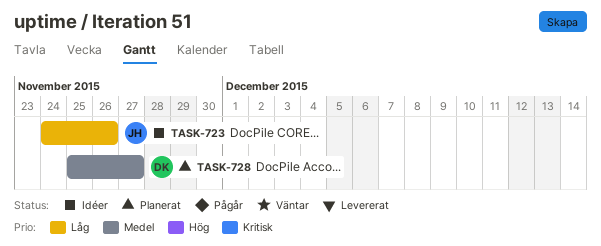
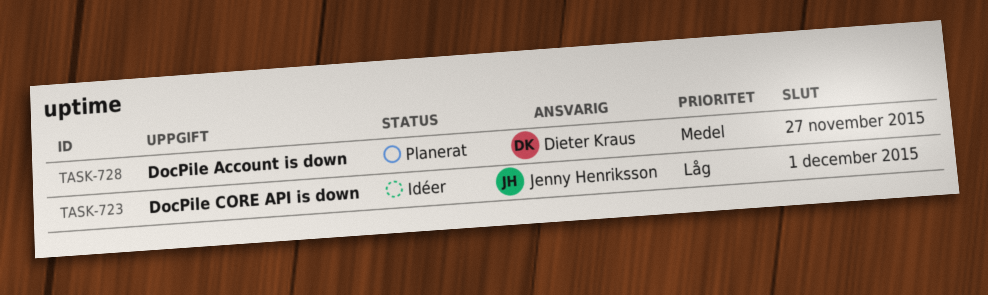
TASK-723, due: Nov 26 -> Dec 1

